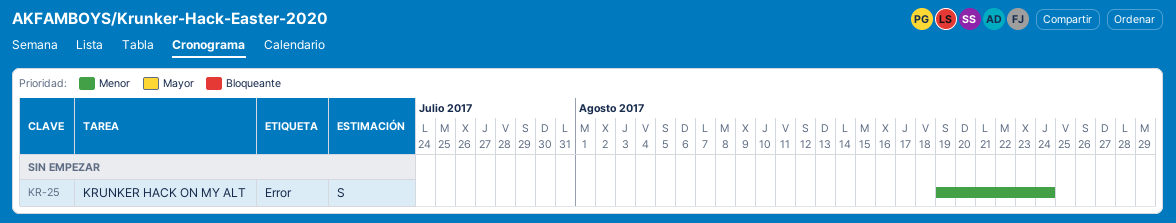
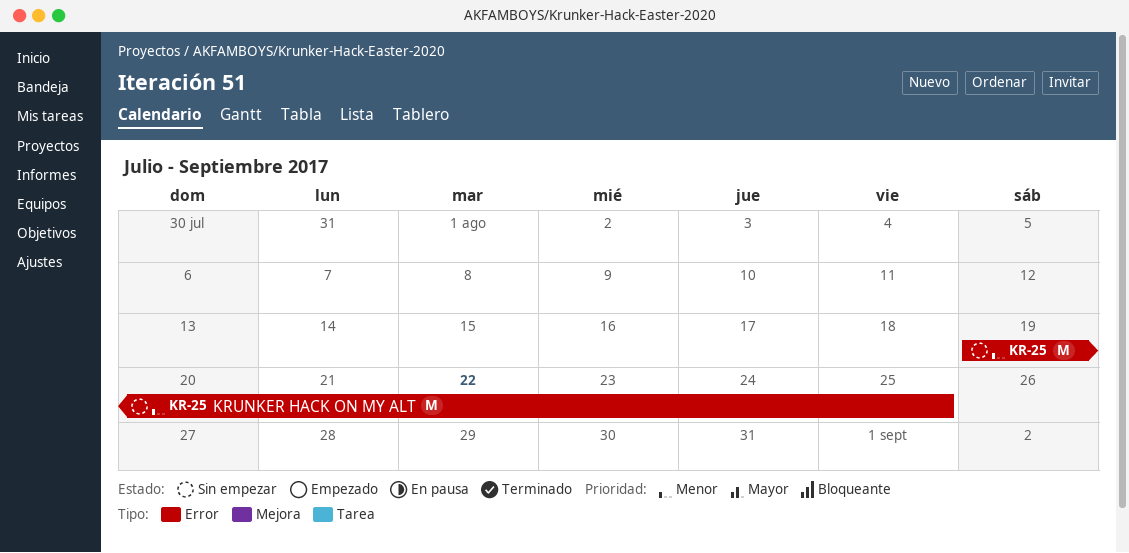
KR-25, estimate: S -> M
KR-25, due: Aug 24 -> Aug 25

